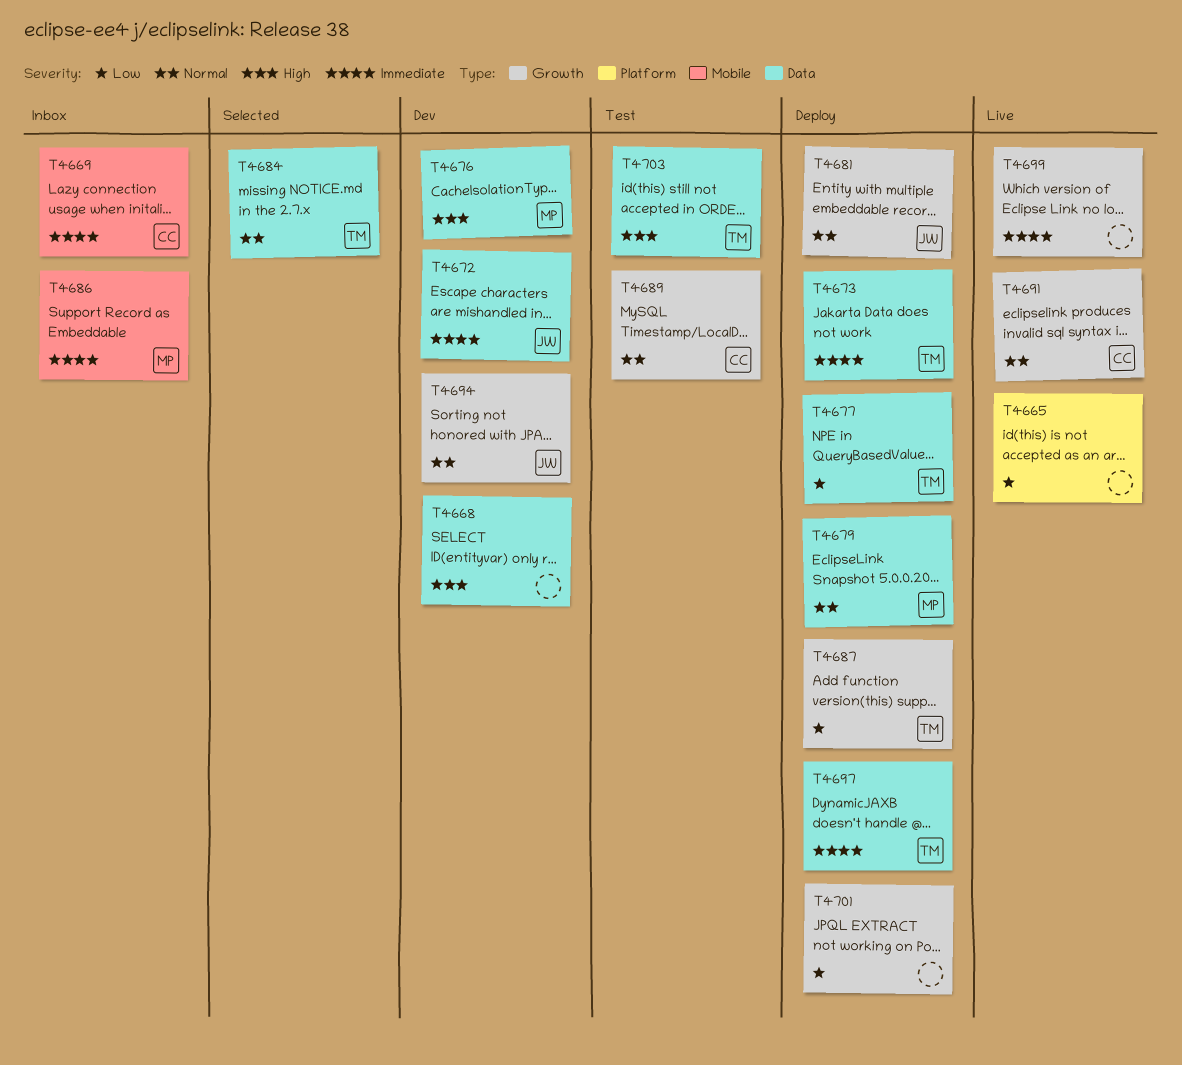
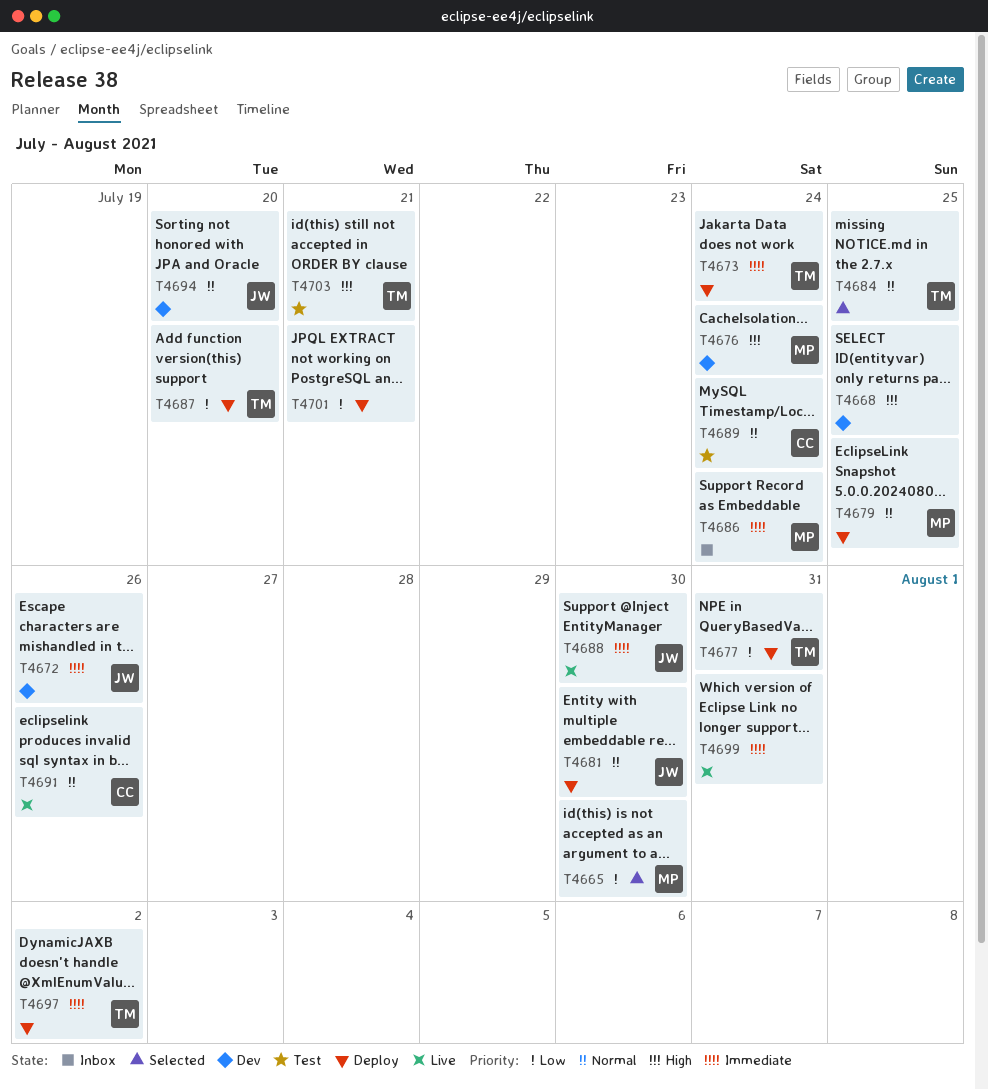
T4665, status: Live -> Selected
T4665, owner: none -> MP
T4669: present -> none
T4688: none -> present

